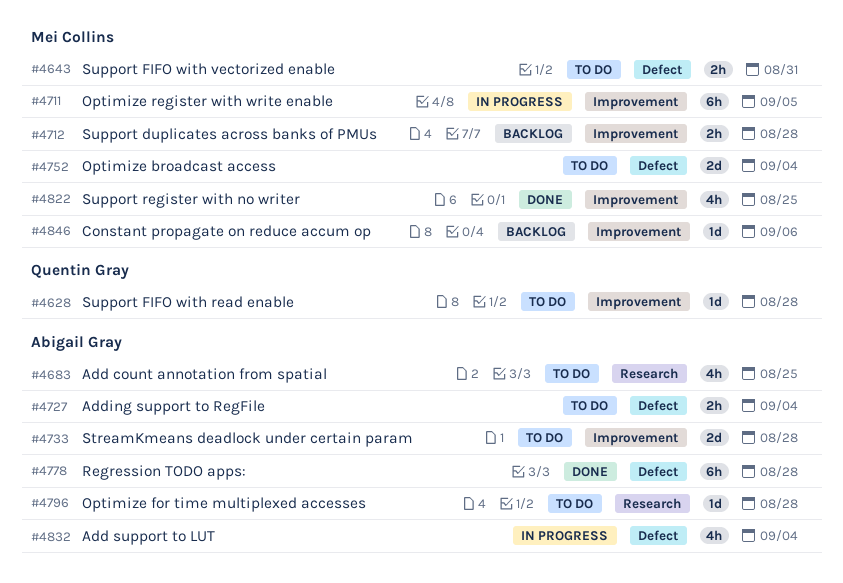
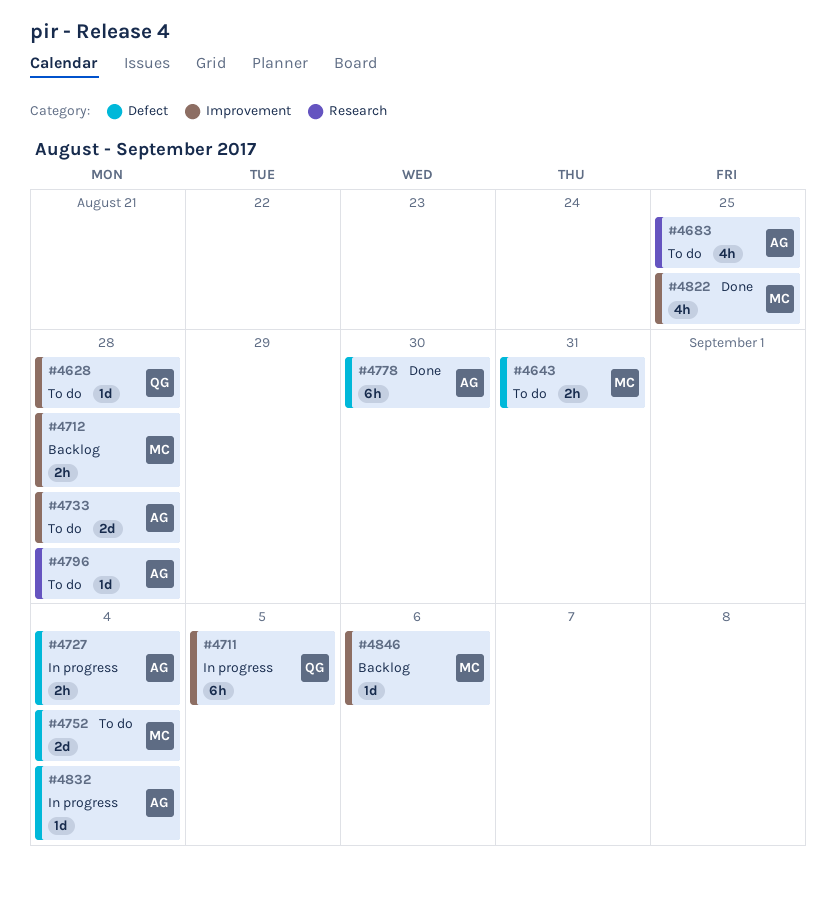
#4711, owner: Mei Collins -> Quentin Gray
#4727, status: To do -> In progress
#4778, due: Aug 28 -> Aug 30
#4832, estimate: 4h -> 1d

